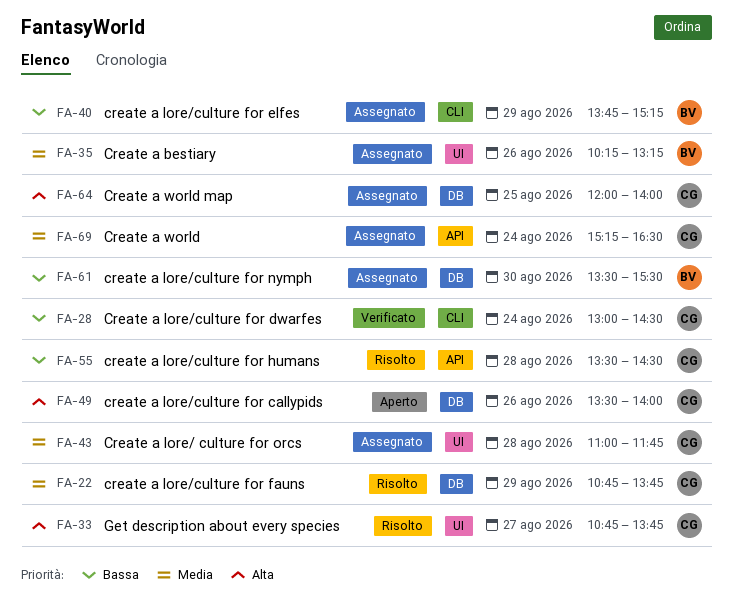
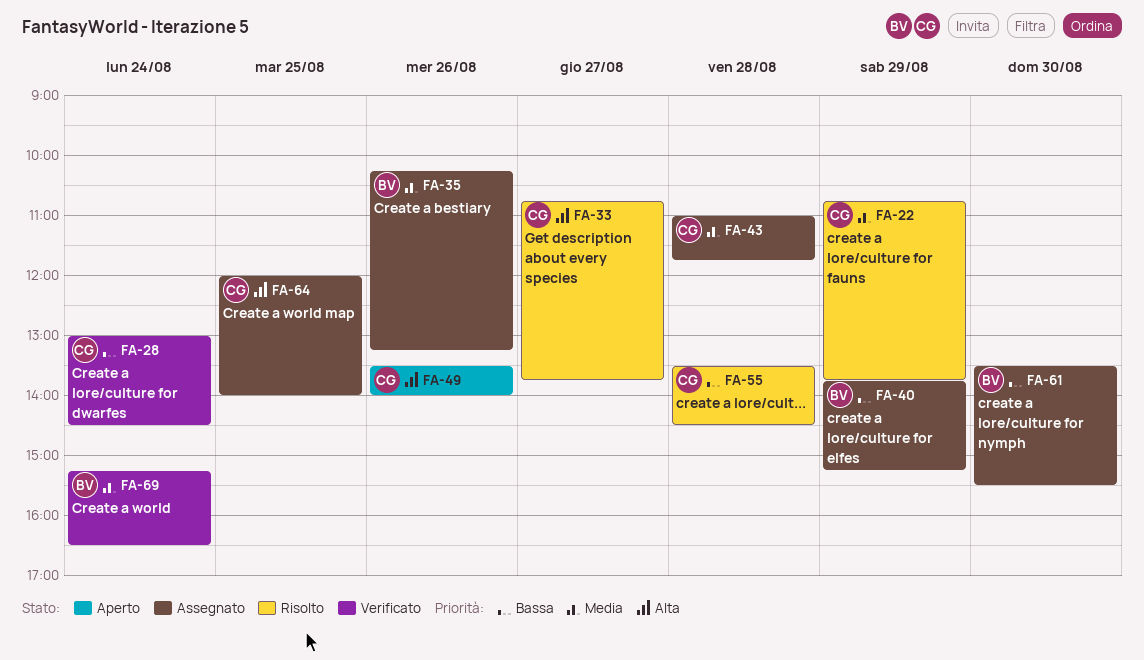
FA-69, status: Assegnato -> Verificato
FA-69, owner: CG -> BV

